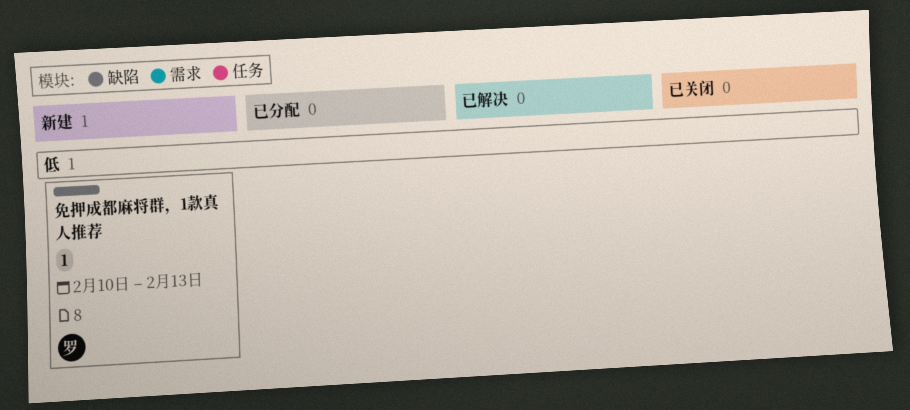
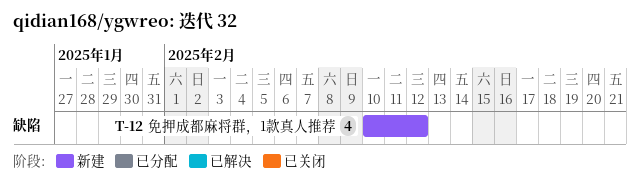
免押成都麻将群，1款真人推荐, estimate: 1 -> 4
免押成都麻将群，1款真人推荐, due: Feb 13 -> Feb 12

